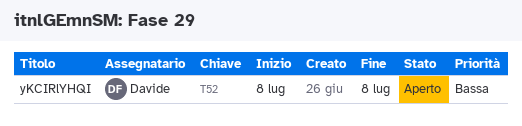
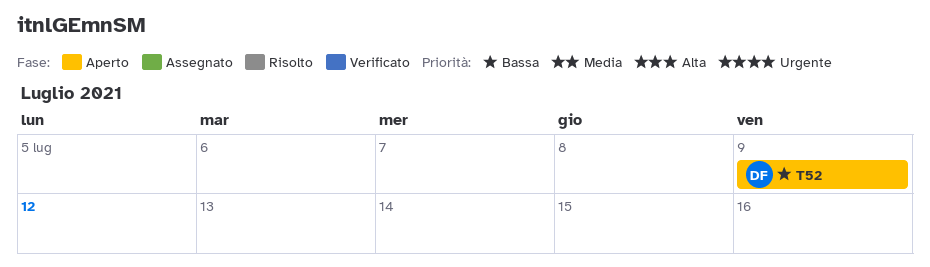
T52, start: Jul 8 -> Jul 9
T52, due: Jul 8 -> Jul 9

